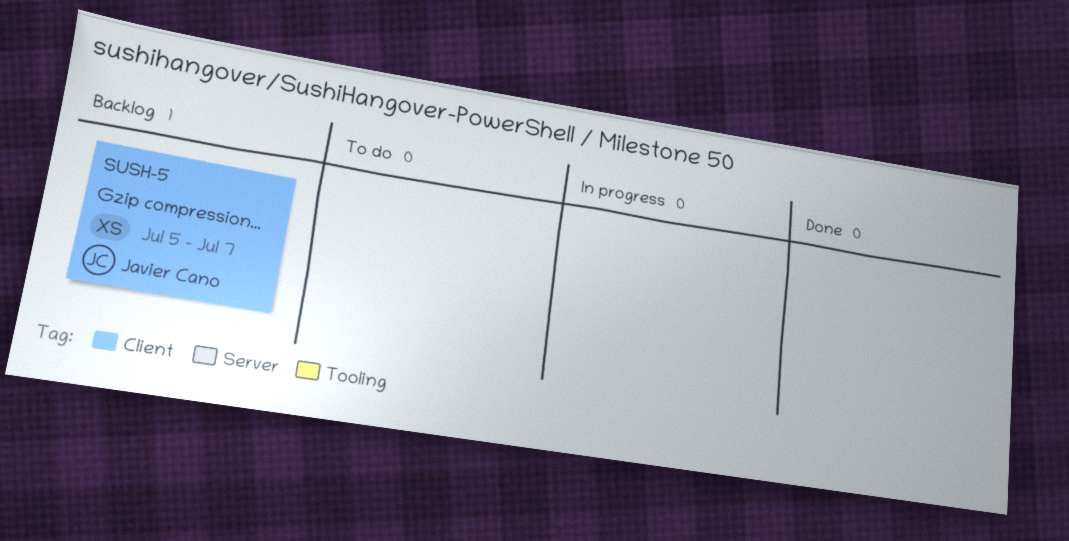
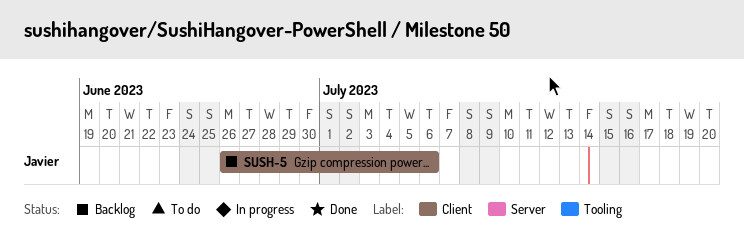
SUSH-5, start: Jul 5 -> Jun 26
SUSH-5, due: Jul 7 -> Jul 6

